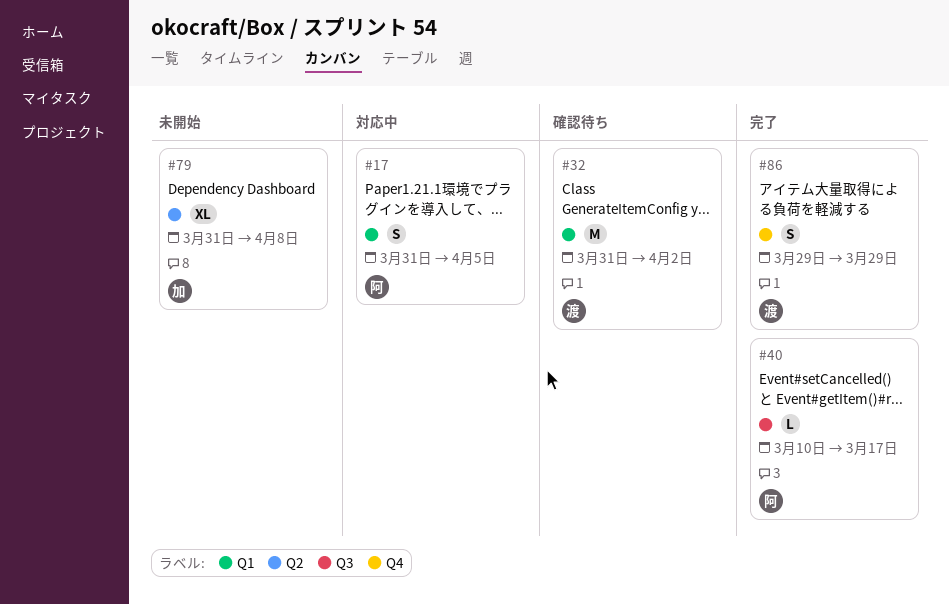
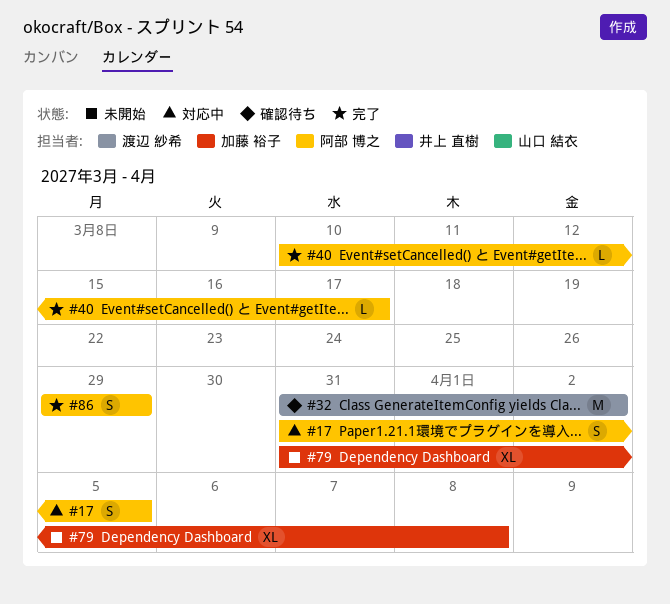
#86, owner: 渡辺 紗希 -> 阿部 博之

